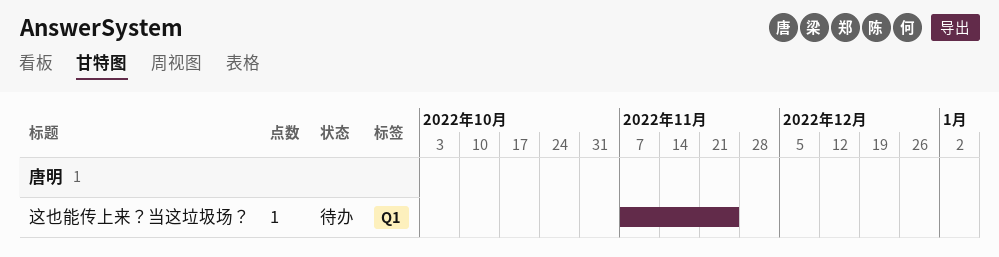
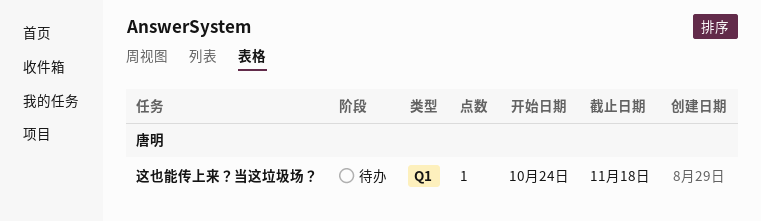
这也能传上来？当这垃圾场？, start: Nov 7 -> Oct 24
这也能传上来？当这垃圾场？, due: Nov 25 -> Nov 18

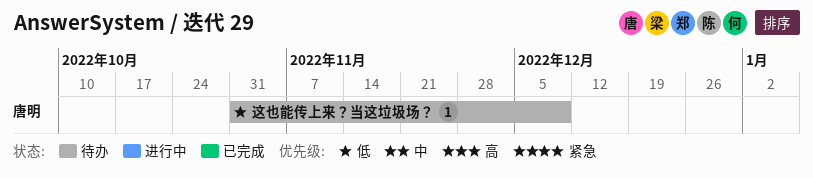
这也能传上来？当这垃圾场？, start: Oct 24 -> Oct 31
这也能传上来？当这垃圾场？, due: Nov 18 -> Dec 9

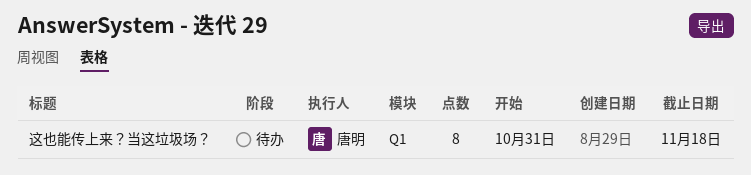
这也能传上来？当这垃圾场？, estimate: 1 -> 8
这也能传上来？当这垃圾场？, due: Dec 9 -> Nov 18

